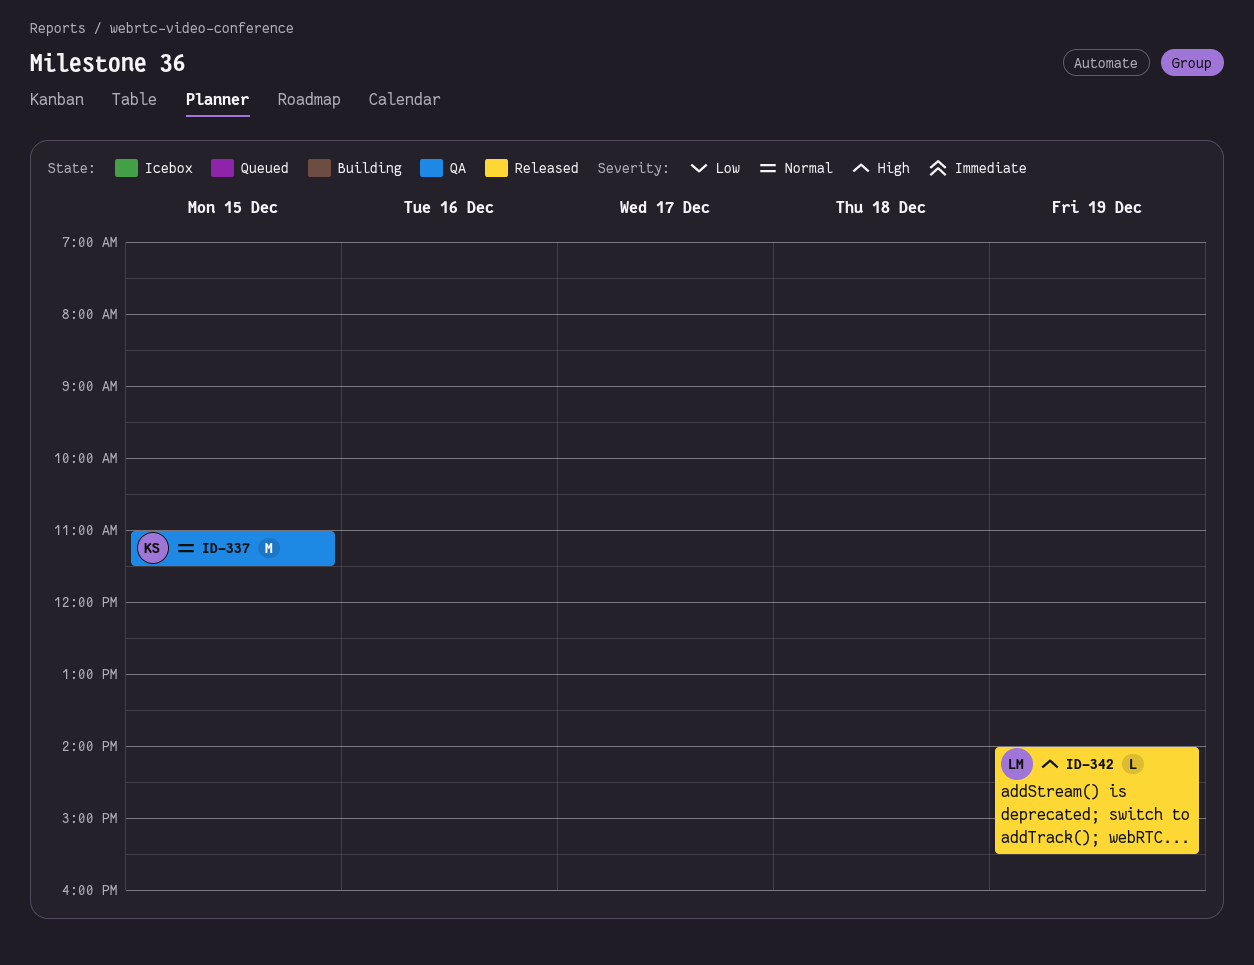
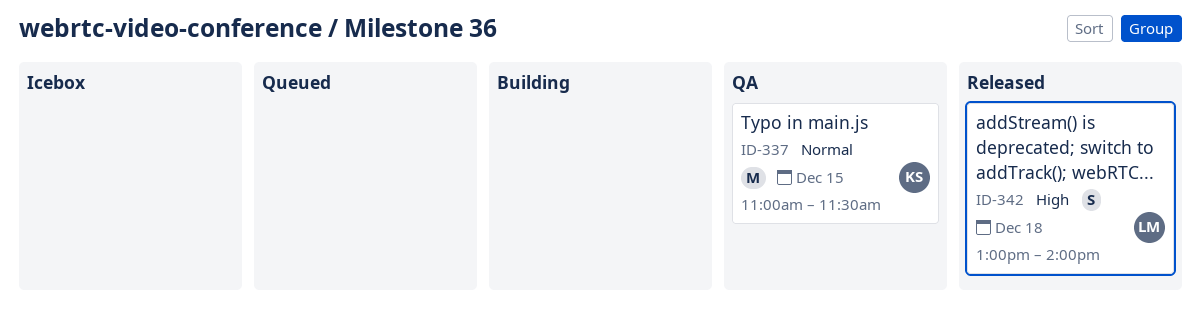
ID-342, estimate: L -> S
ID-342, day: Dec 19 -> Dec 18
ID-342, begins: 14:00 -> 13:00
ID-342, ends: 15:30 -> 14:00

